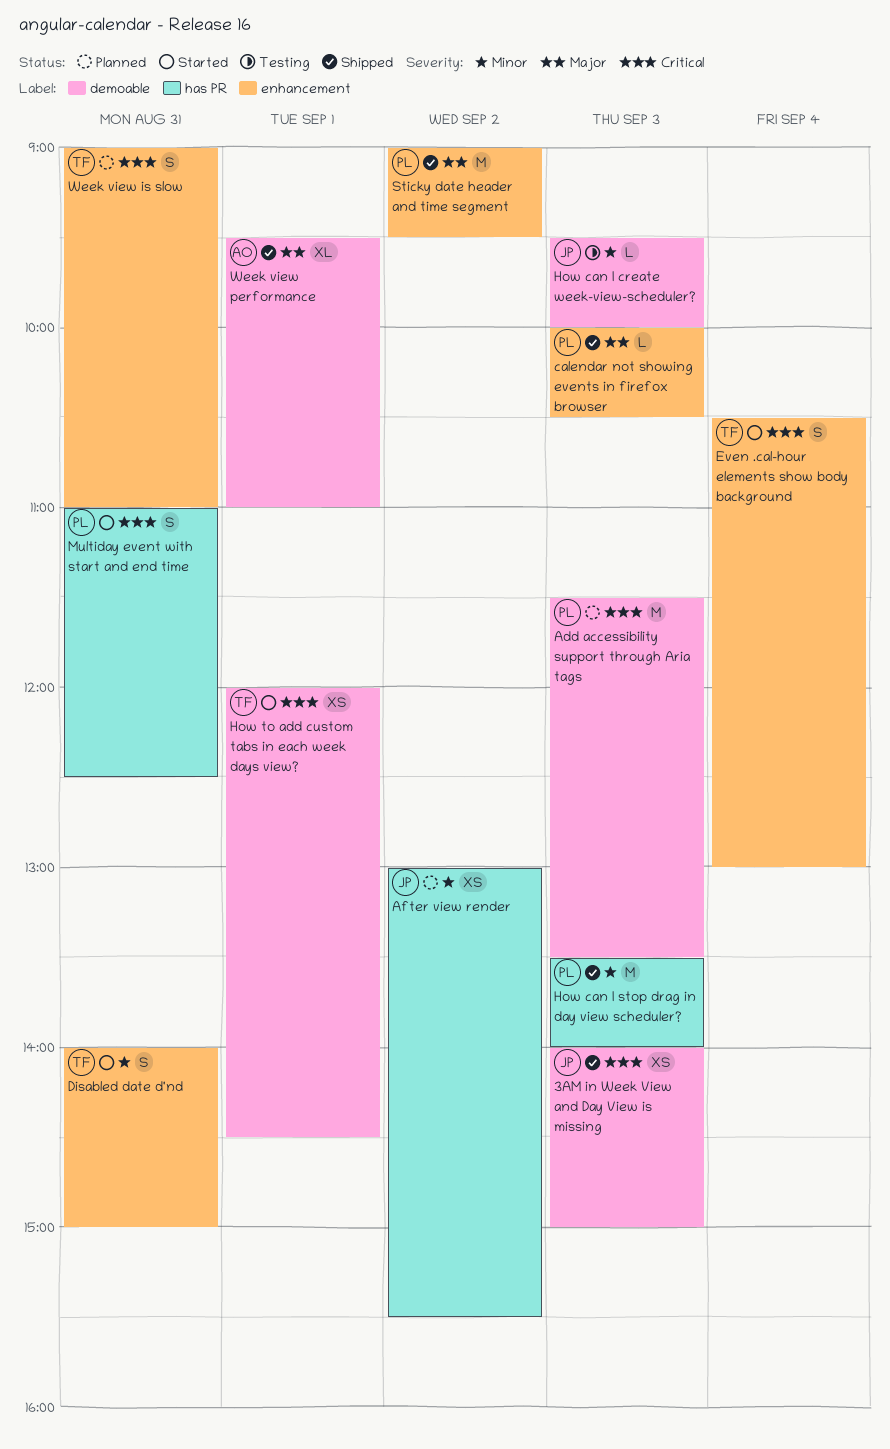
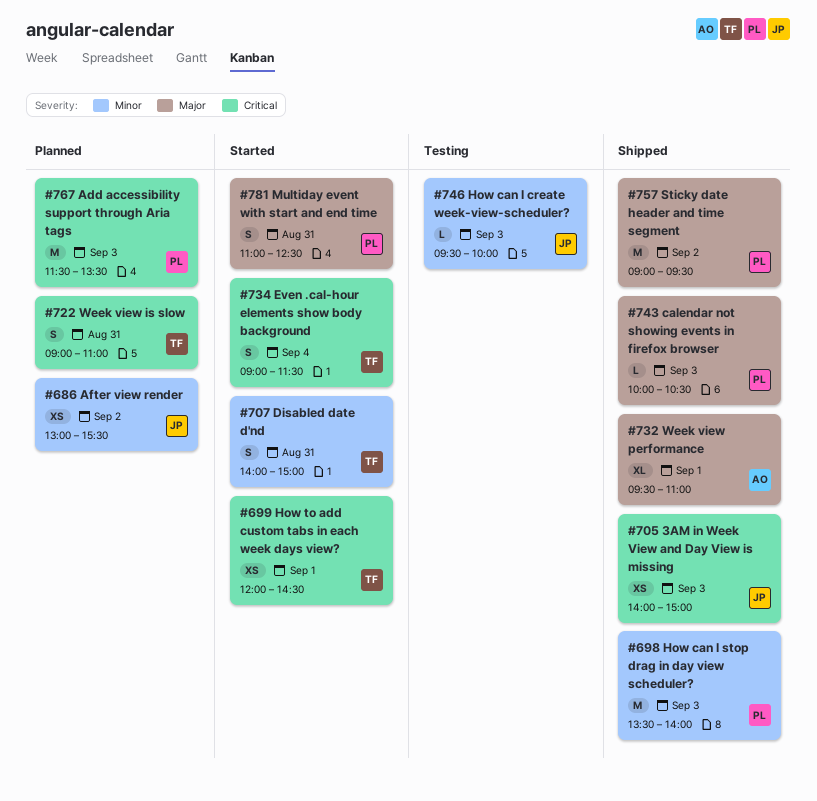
Even .cal-hour elements show body background, begins: 10:30 -> 09:00
Even .cal-hour elements show body background, ends: 13:00 -> 11:30
Multiday event with start and end time, priority: Critical -> Major

